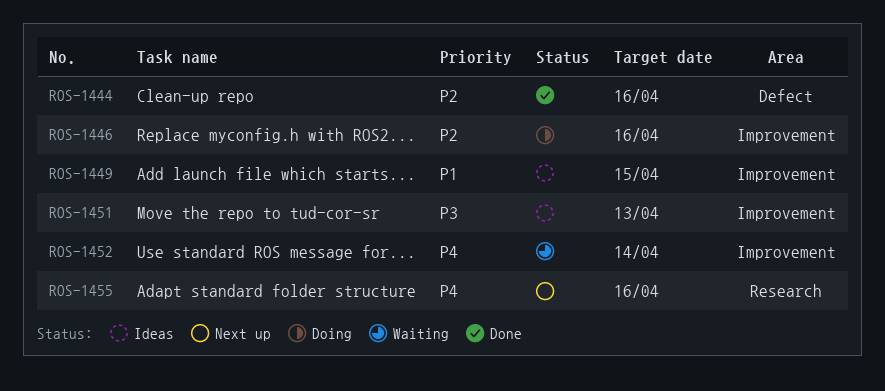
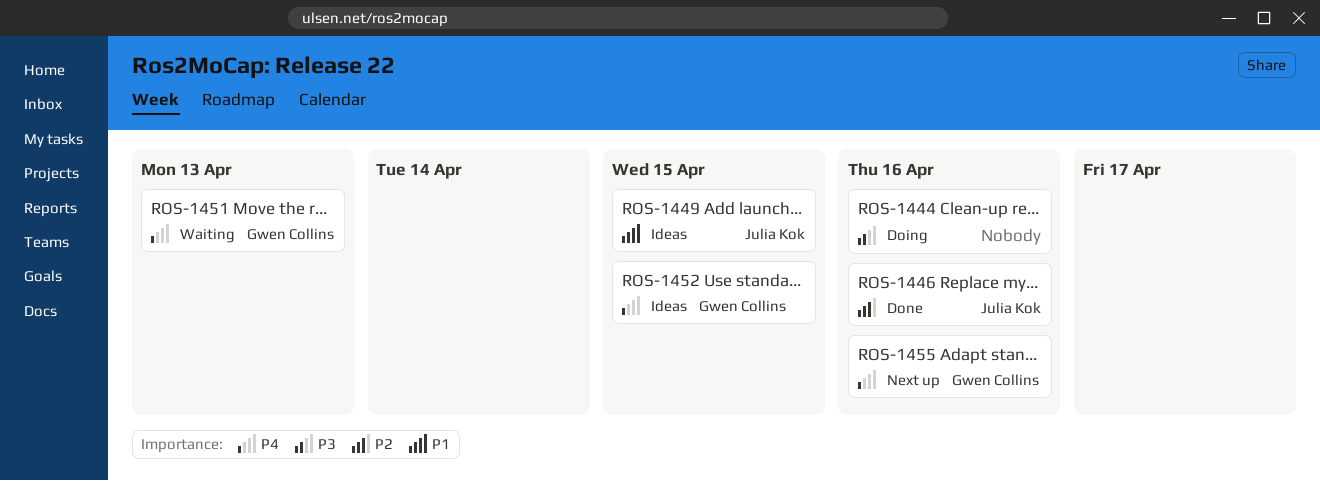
ROS-1444, status: Done -> Doing
ROS-1444, priority: P2 -> P3
ROS-1446, status: Doing -> Done
ROS-1451, status: Ideas -> Waiting
ROS-1451, priority: P3 -> P4
ROS-1452, status: Waiting -> Ideas
ROS-1452, due: Apr 14 -> Apr 15

